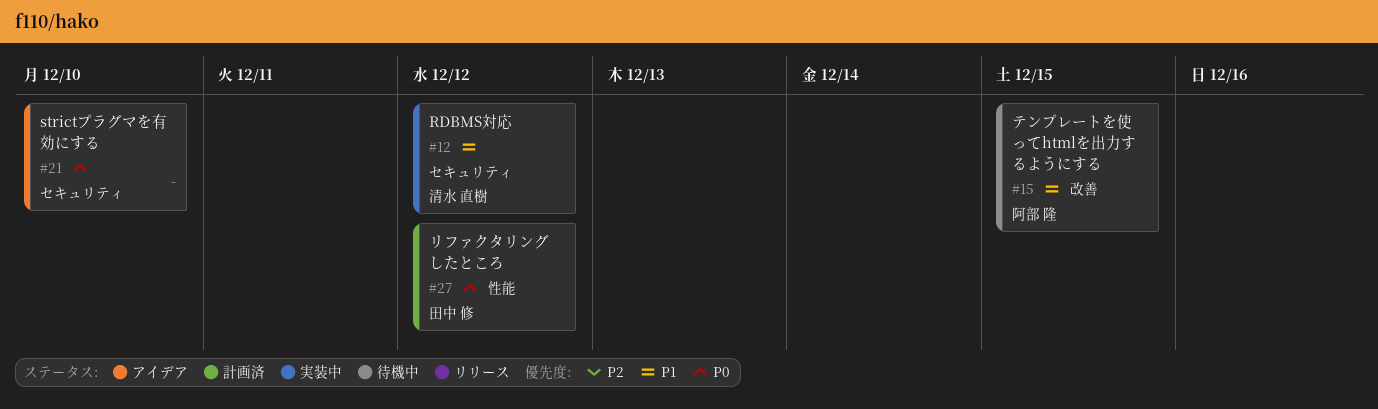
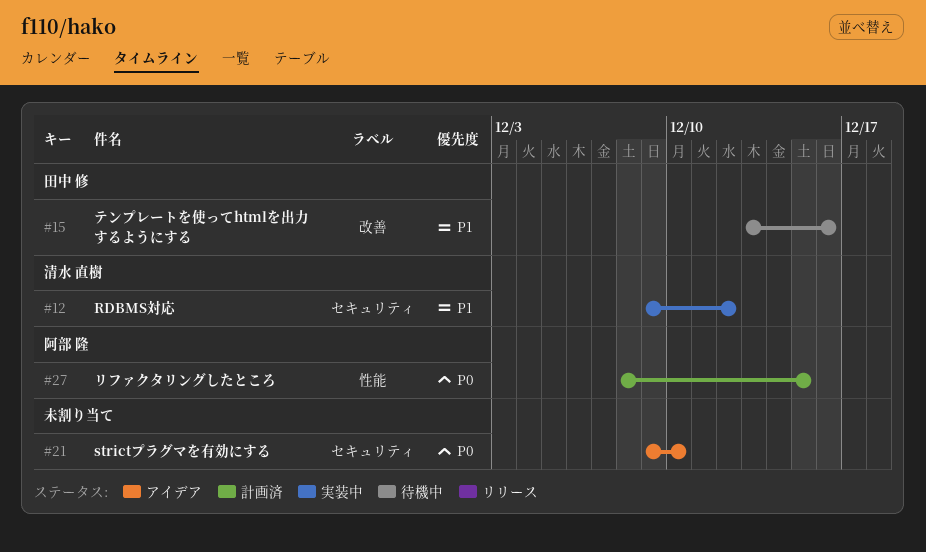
#15, owner: 阿部 隆 -> 田中 修
#15, due: Dec 15 -> Dec 16
#27, owner: 田中 修 -> 阿部 隆
#27, due: Dec 12 -> Dec 15

